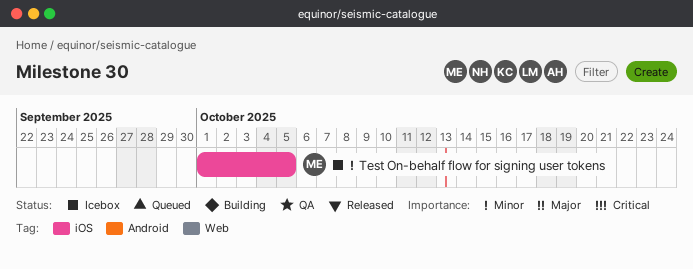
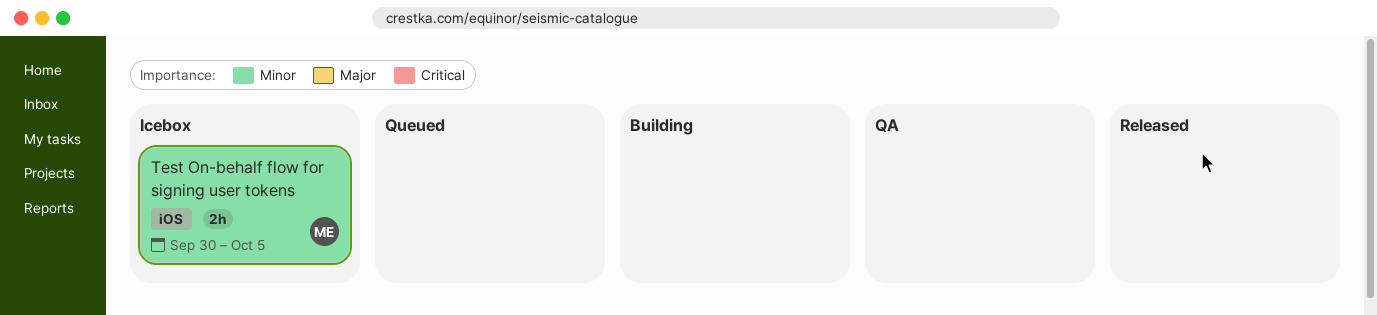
Test On-behalf flow for signing user tokens, start: Oct 1 -> Sep 30

